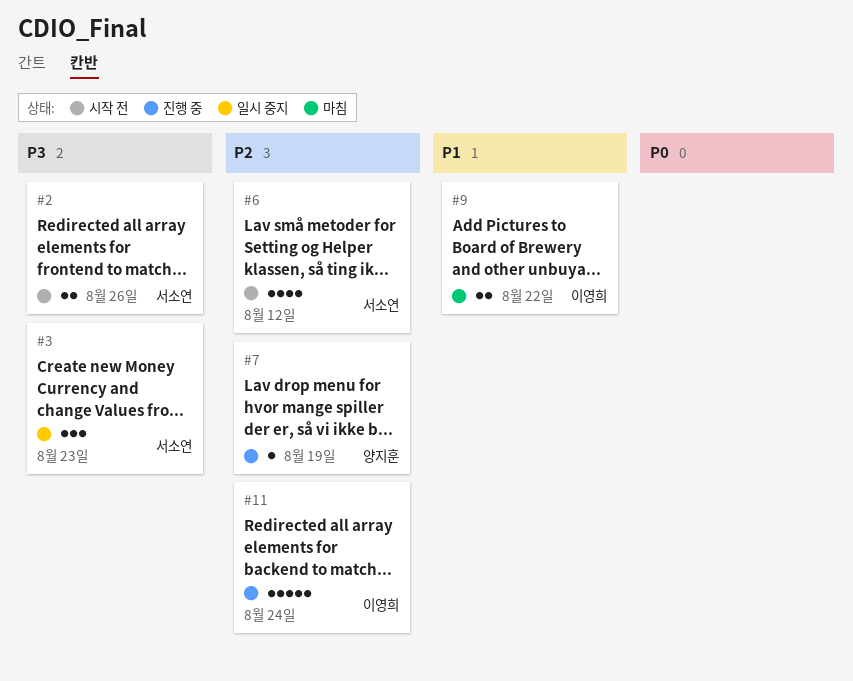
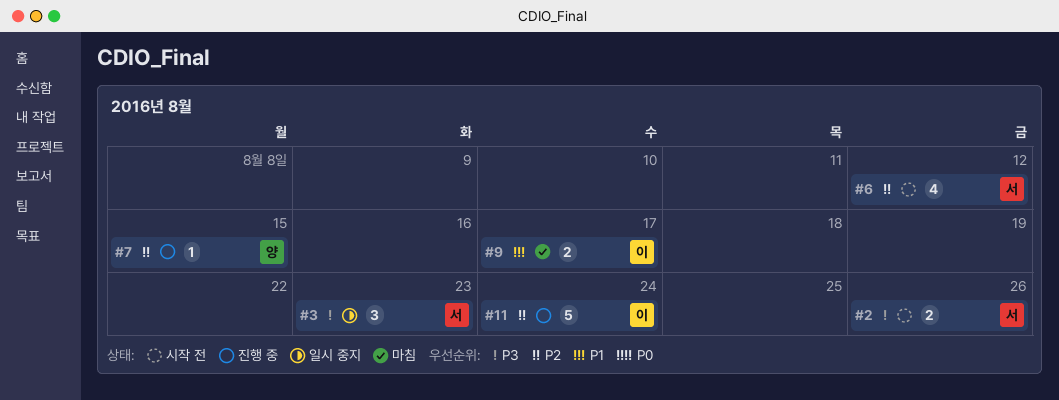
#7, due: Aug 19 -> Aug 15
#9, due: Aug 22 -> Aug 17

